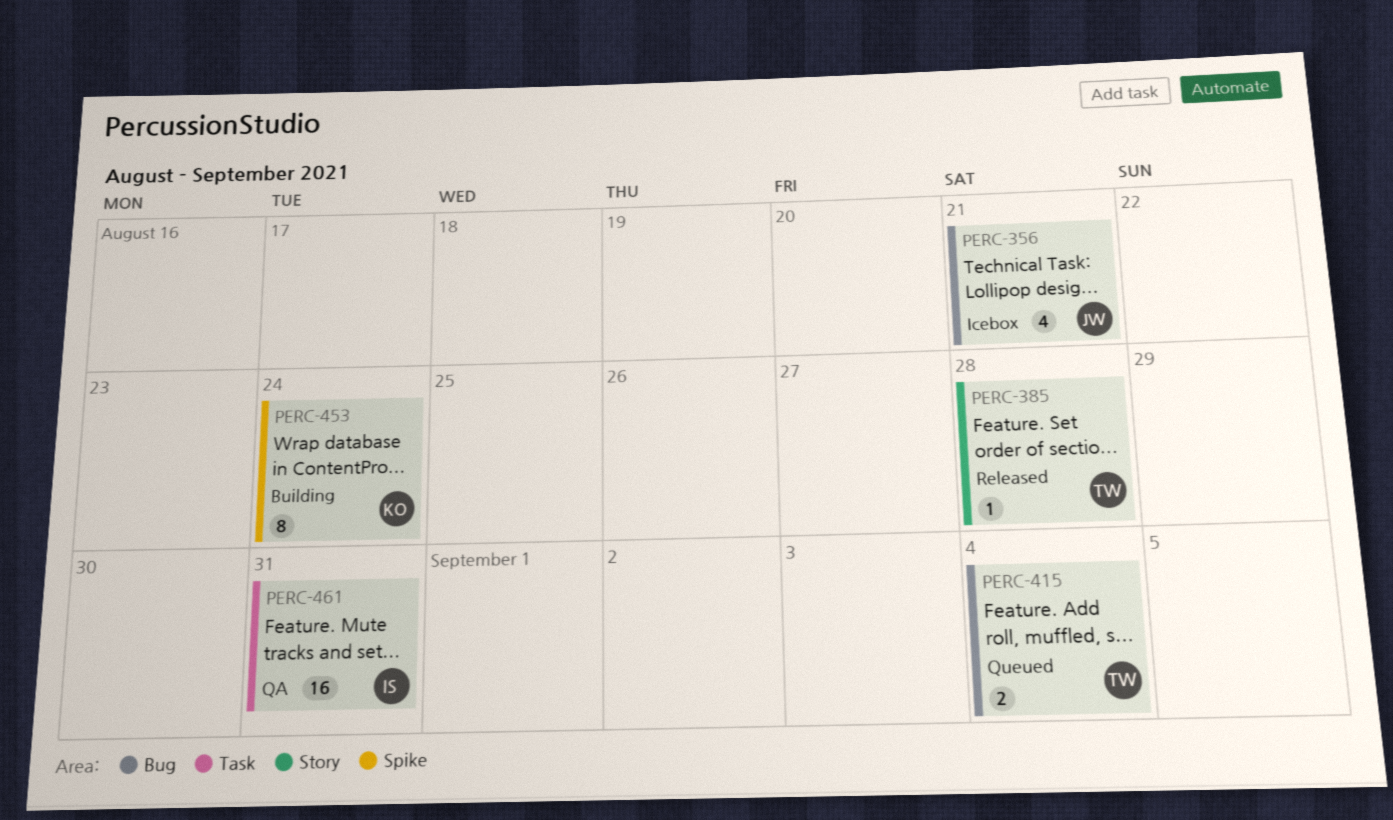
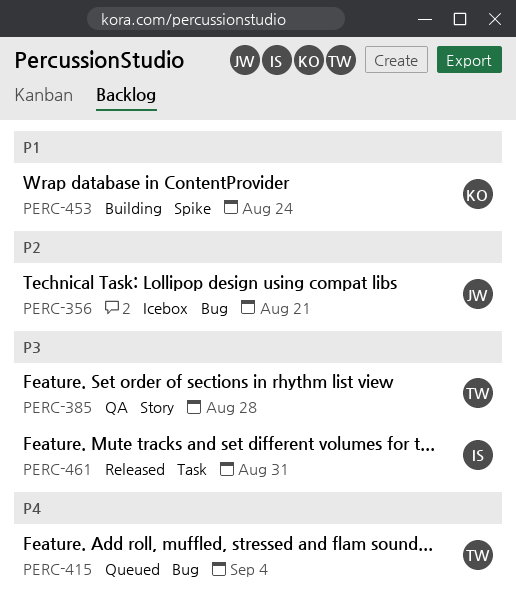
PERC-385, status: Released -> QA
PERC-461, status: QA -> Released

